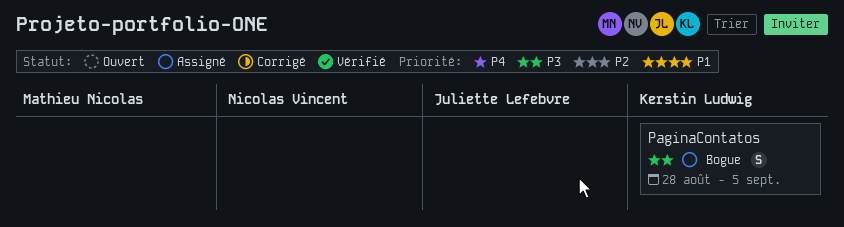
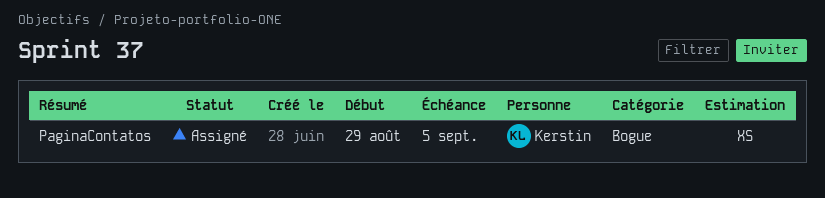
PaginaContatos, estimate: S -> XS
PaginaContatos, start: Aug 28 -> Aug 29

